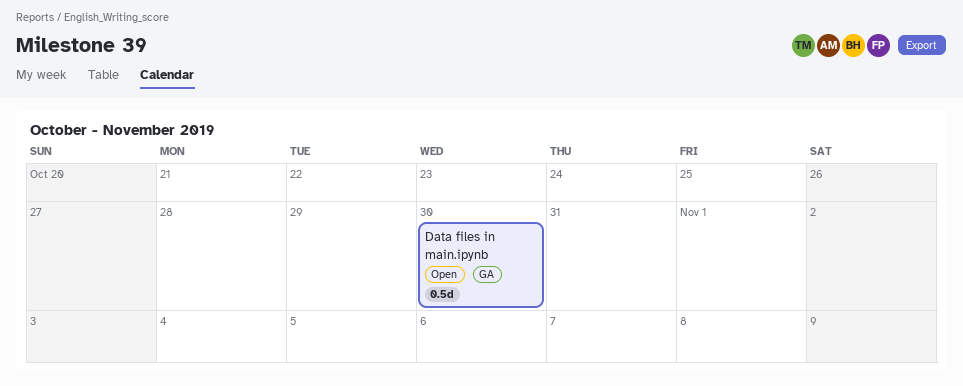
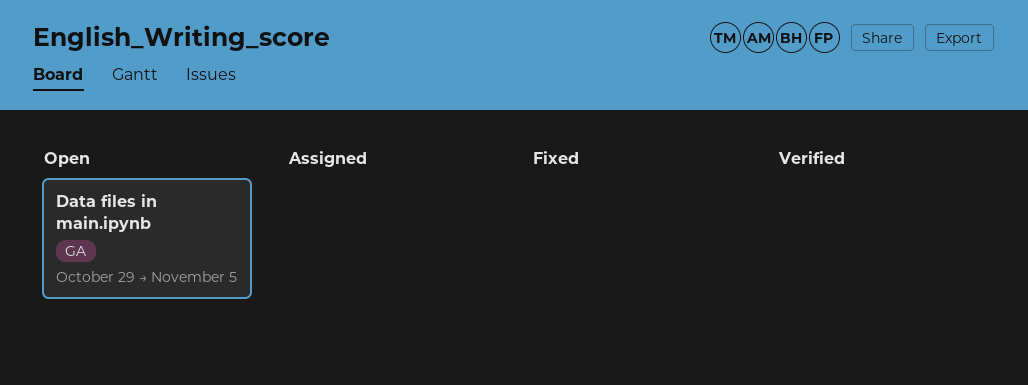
Data files in main.ipynb, due: Oct 30 -> Nov 5

